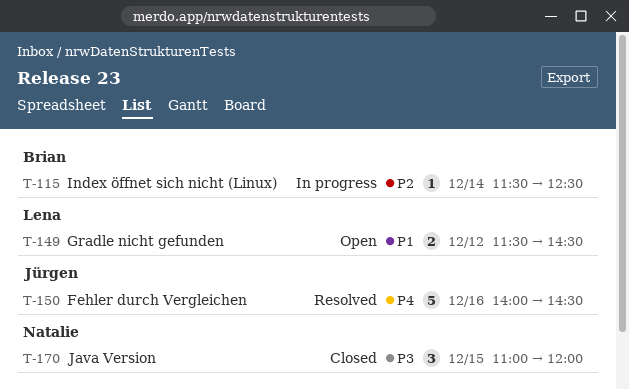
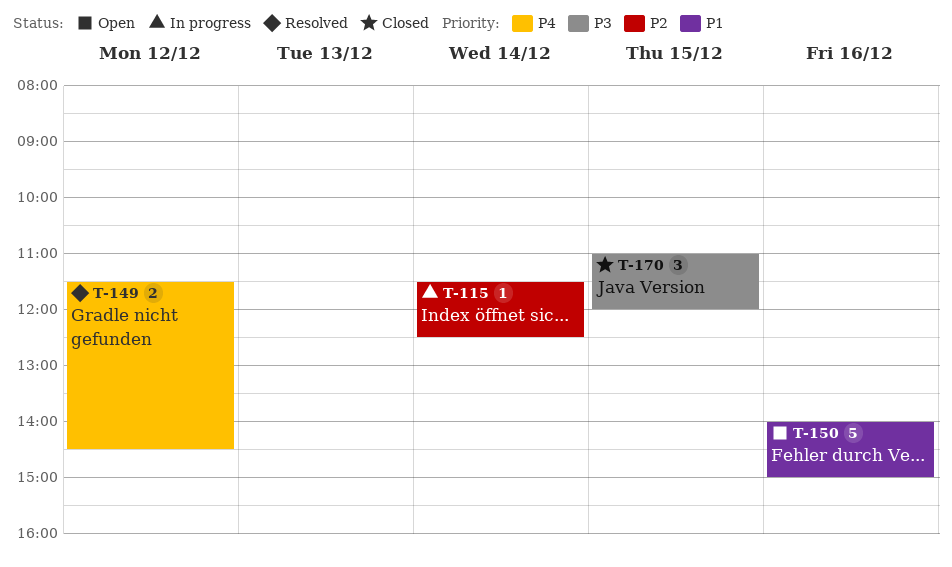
T-149, status: Open -> Resolved
T-149, priority: P1 -> P4
T-150, status: Resolved -> Open
T-150, priority: P4 -> P1
T-150, ends: 14:30 -> 15:00

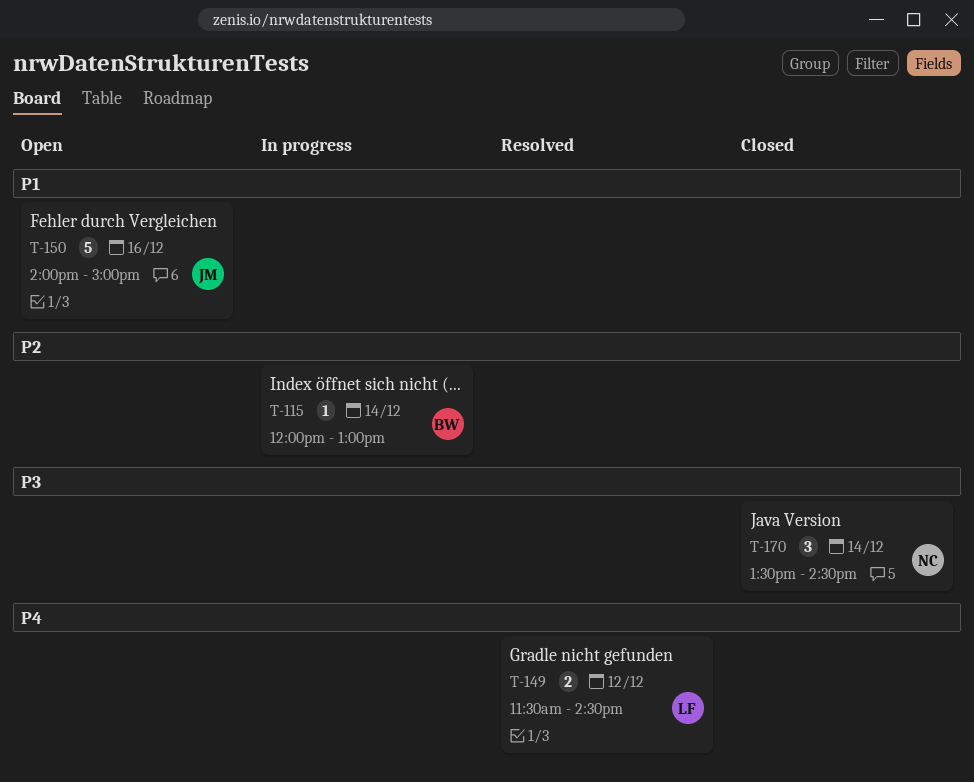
T-115, begins: 11:30 -> 12:00
T-115, ends: 12:30 -> 13:00
T-170, day: Dec 15 -> Dec 14
T-170, begins: 11:00 -> 13:30
T-170, ends: 12:00 -> 14:30

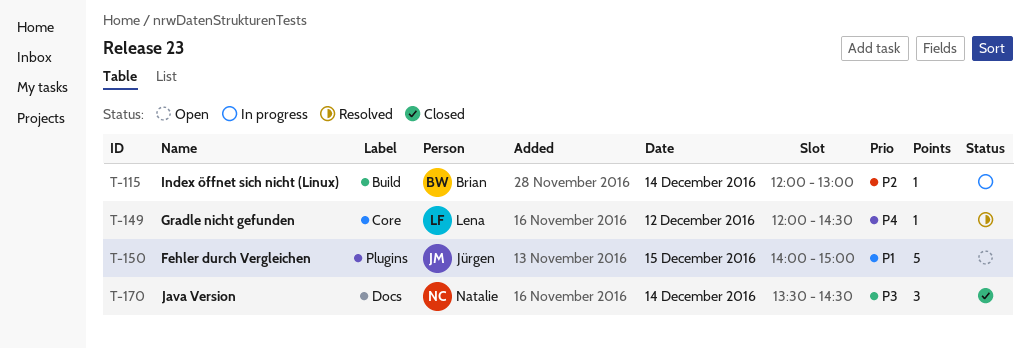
T-149, estimate: 2 -> 1
T-149, begins: 11:30 -> 12:00
T-150, day: Dec 16 -> Dec 15

